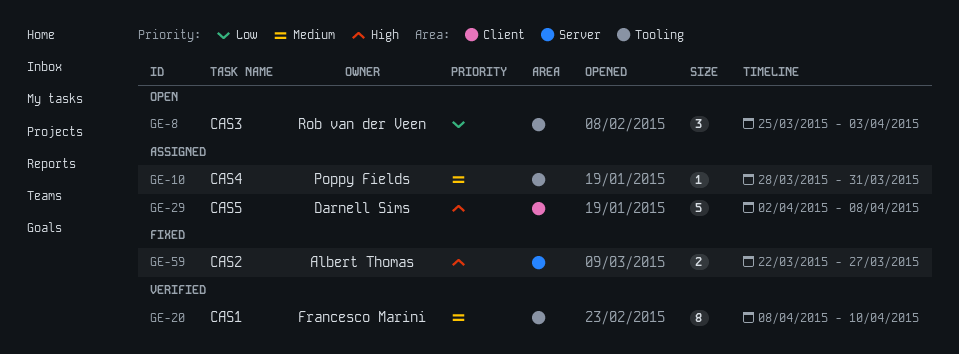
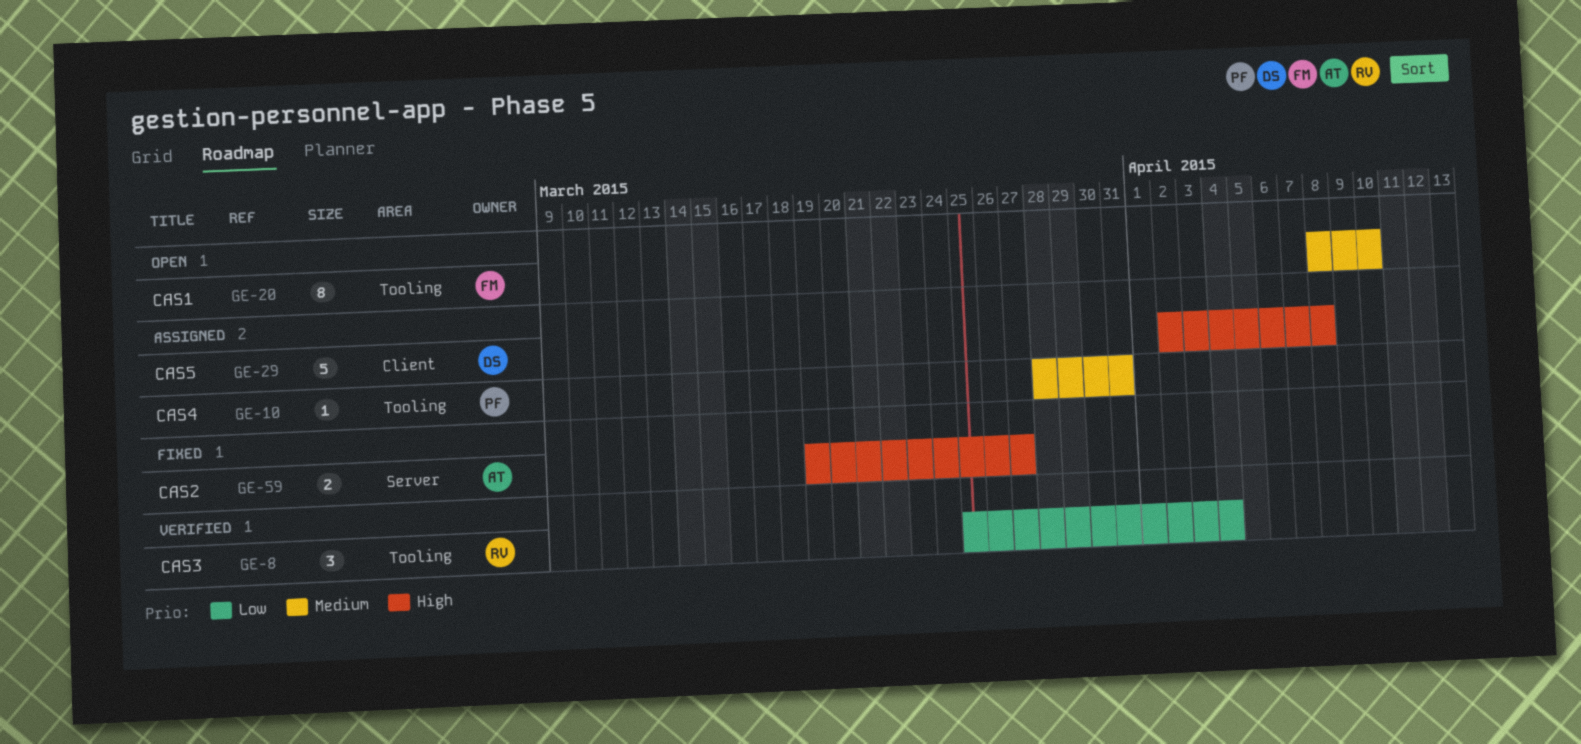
GE-8, status: Open -> Verified
GE-8, due: Apr 3 -> Apr 4
GE-20, status: Verified -> Open
GE-59, start: Mar 22 -> Mar 19

